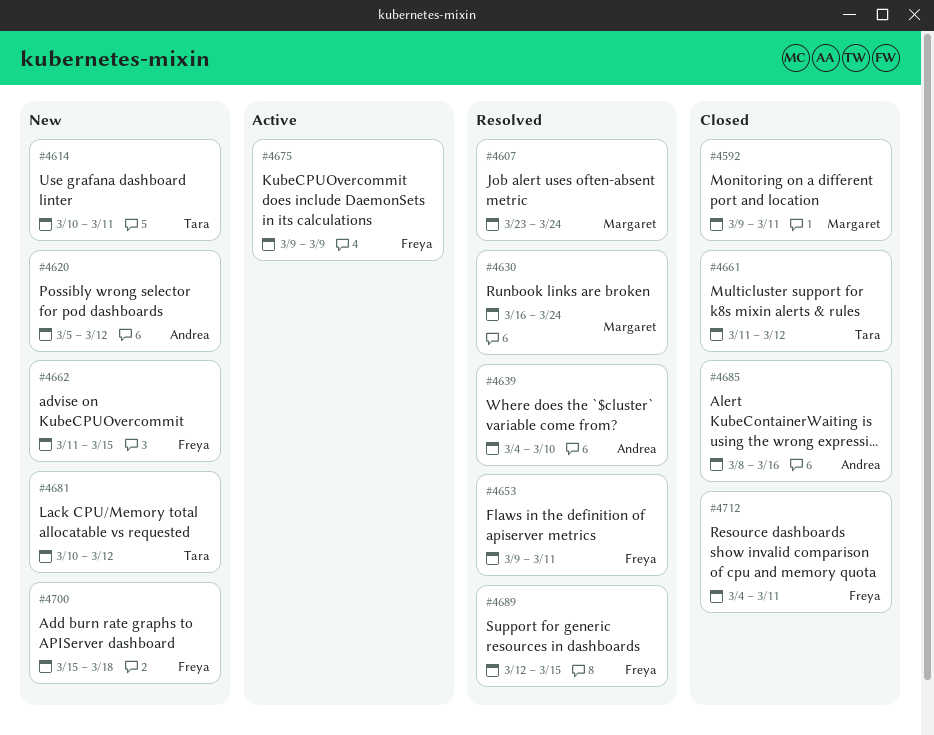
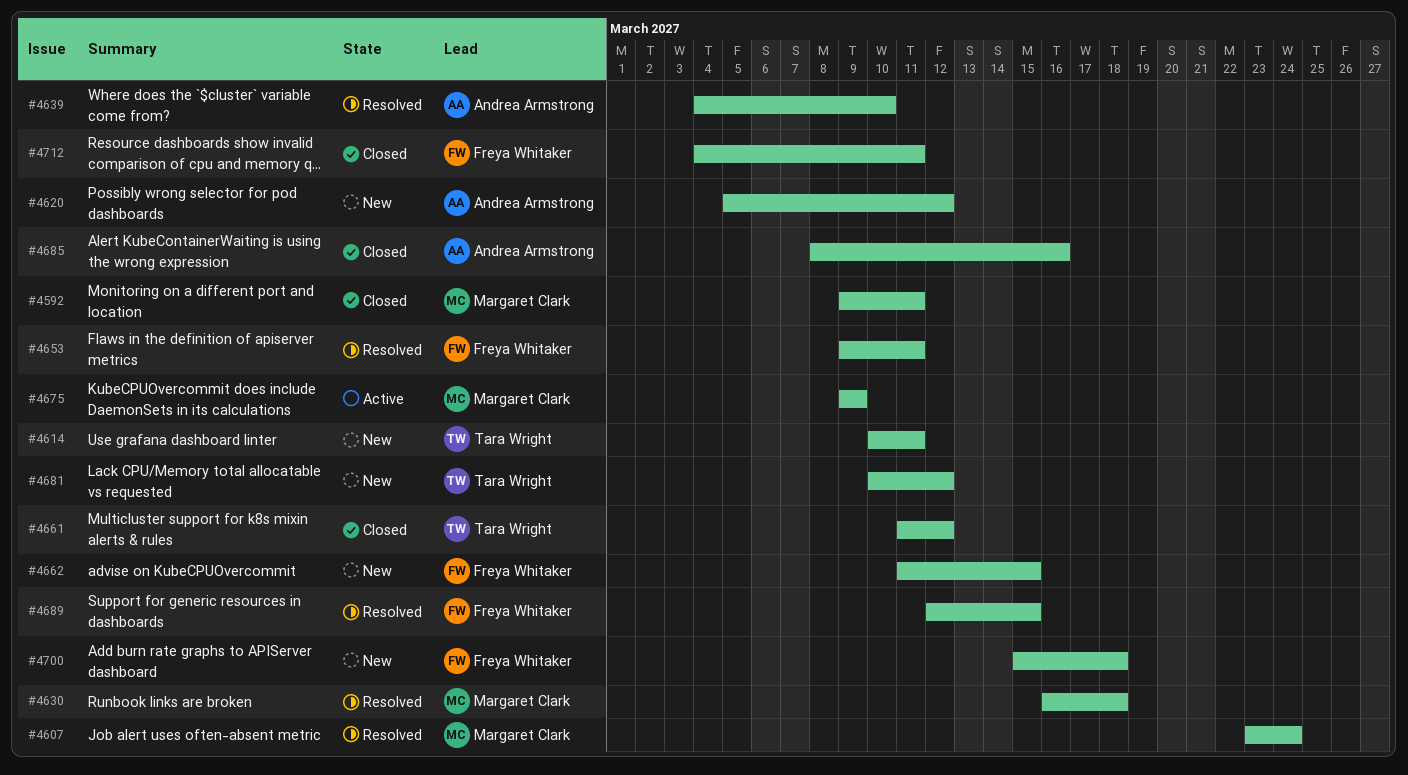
#4630, due: Mar 24 -> Mar 18
#4675, owner: Freya Whitaker -> Margaret Clark

